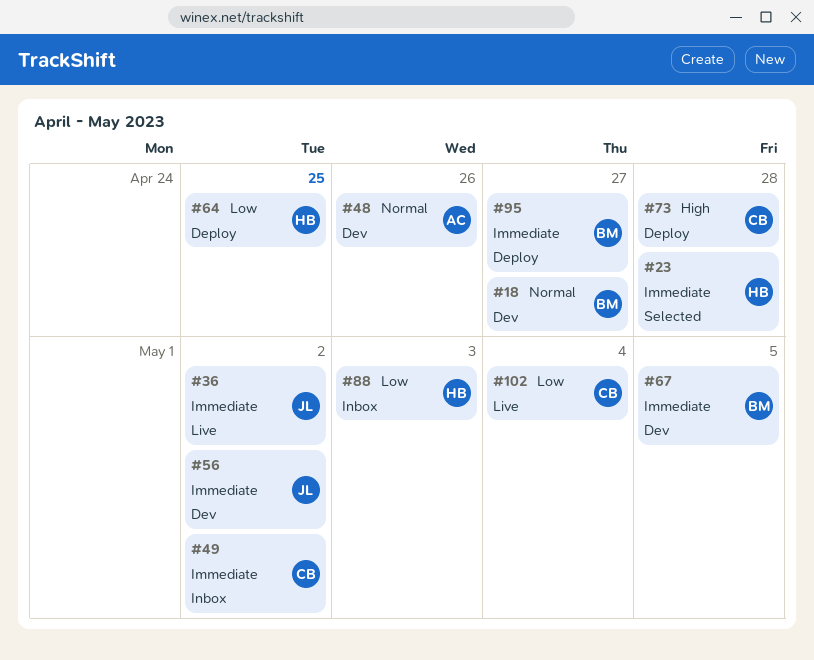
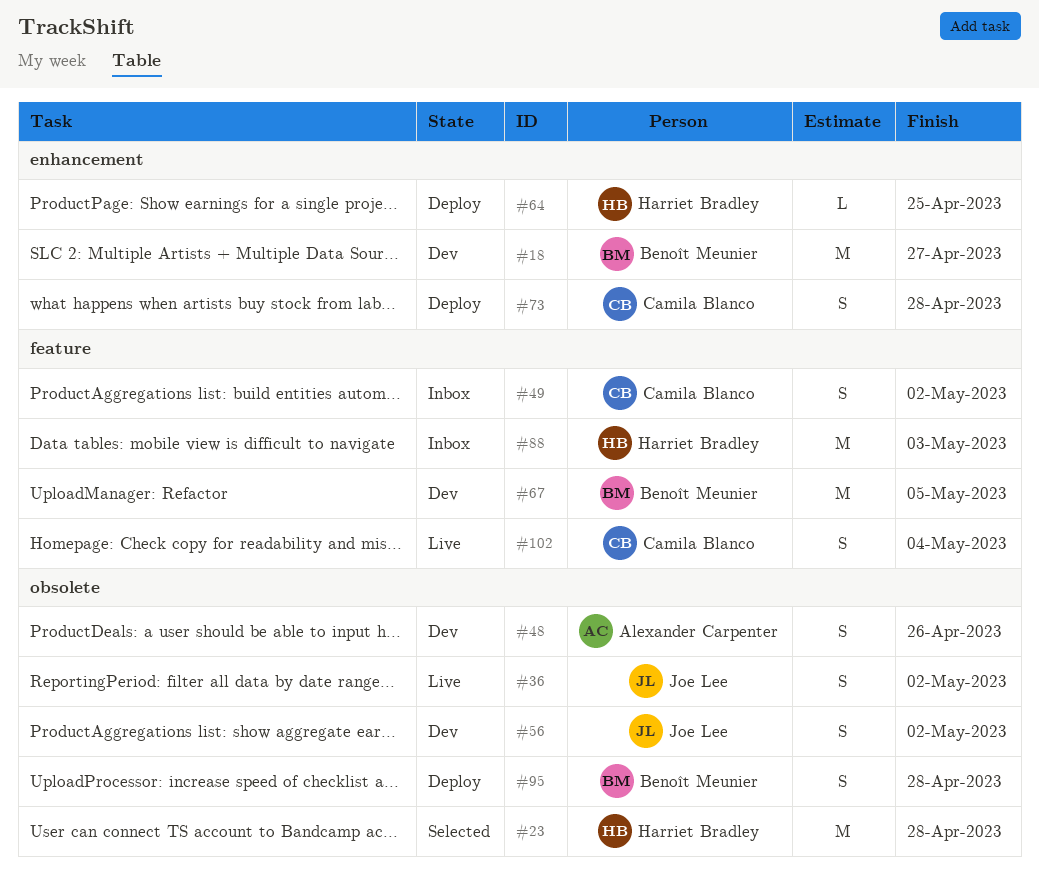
#95, due: Apr 27 -> Apr 28

